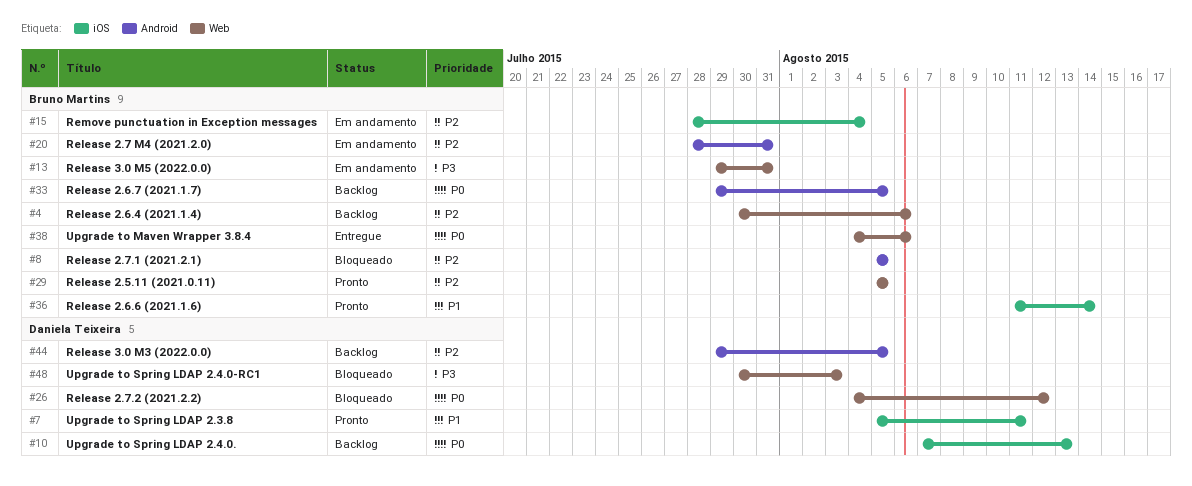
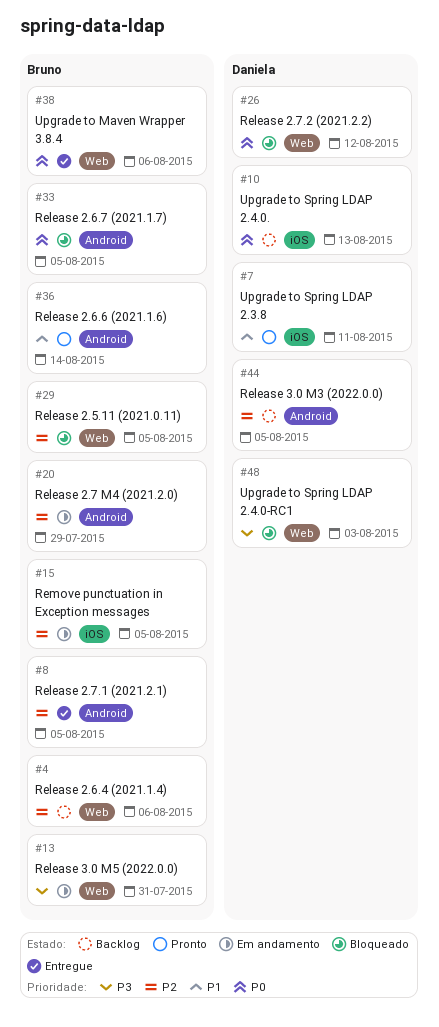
#8, status: Bloqueado -> Entregue
#15, due: Aug 4 -> Aug 5
#20, due: Jul 31 -> Jul 29
#29, status: Pronto -> Bloqueado
#33, status: Backlog -> Bloqueado
#36, label: iOS -> Android

